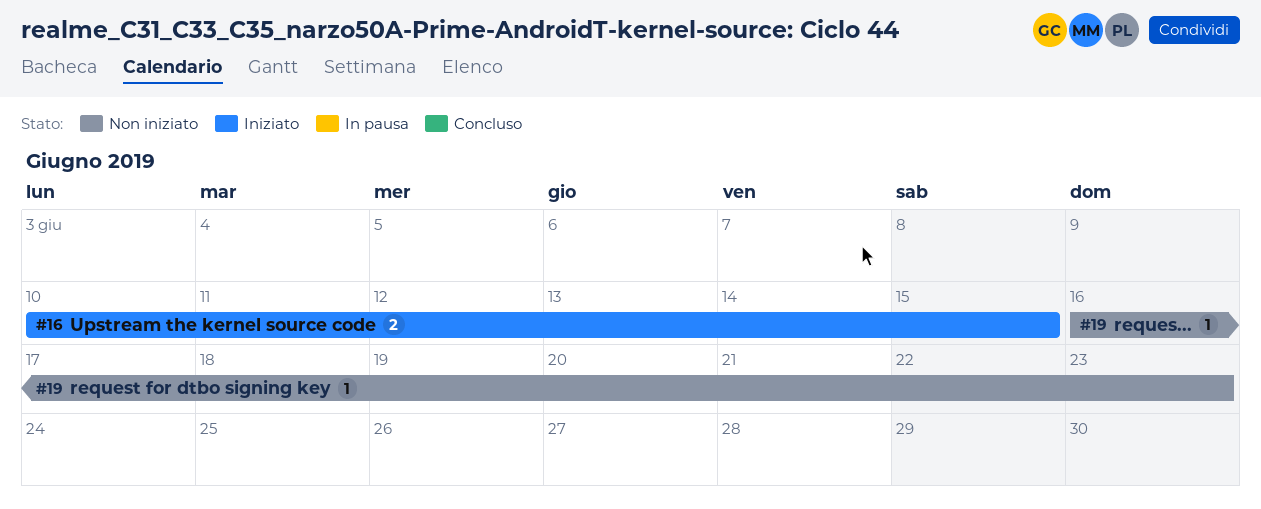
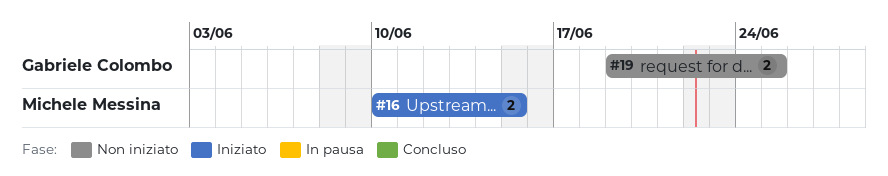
#19, estimate: 1 -> 2
#19, start: Jun 16 -> Jun 19
#19, due: Jun 23 -> Jun 25

